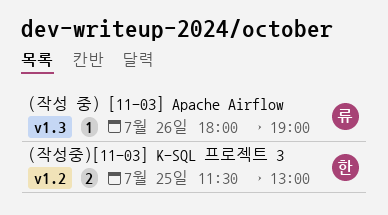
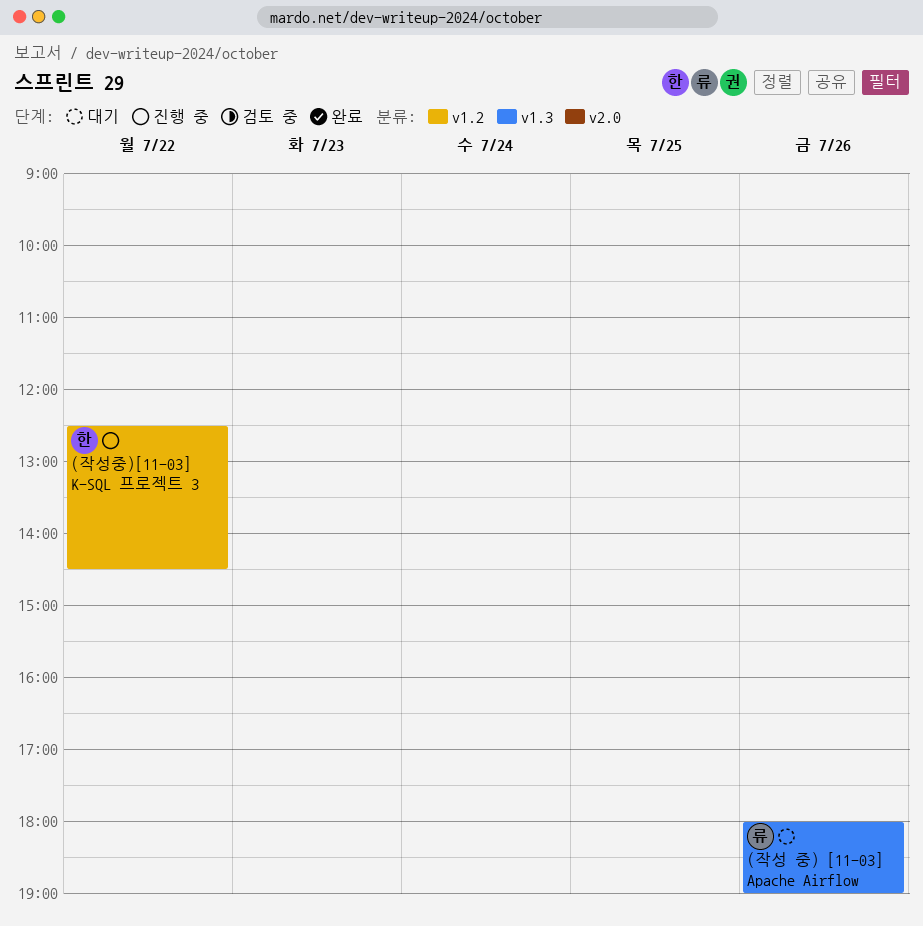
(작성중)[11-03] K-SQL 프로젝트 3, day: Jul 25 -> Jul 22
(작성중)[11-03] K-SQL 프로젝트 3, begins: 11:30 -> 12:30
(작성중)[11-03] K-SQL 프로젝트 3, ends: 13:00 -> 14:30

